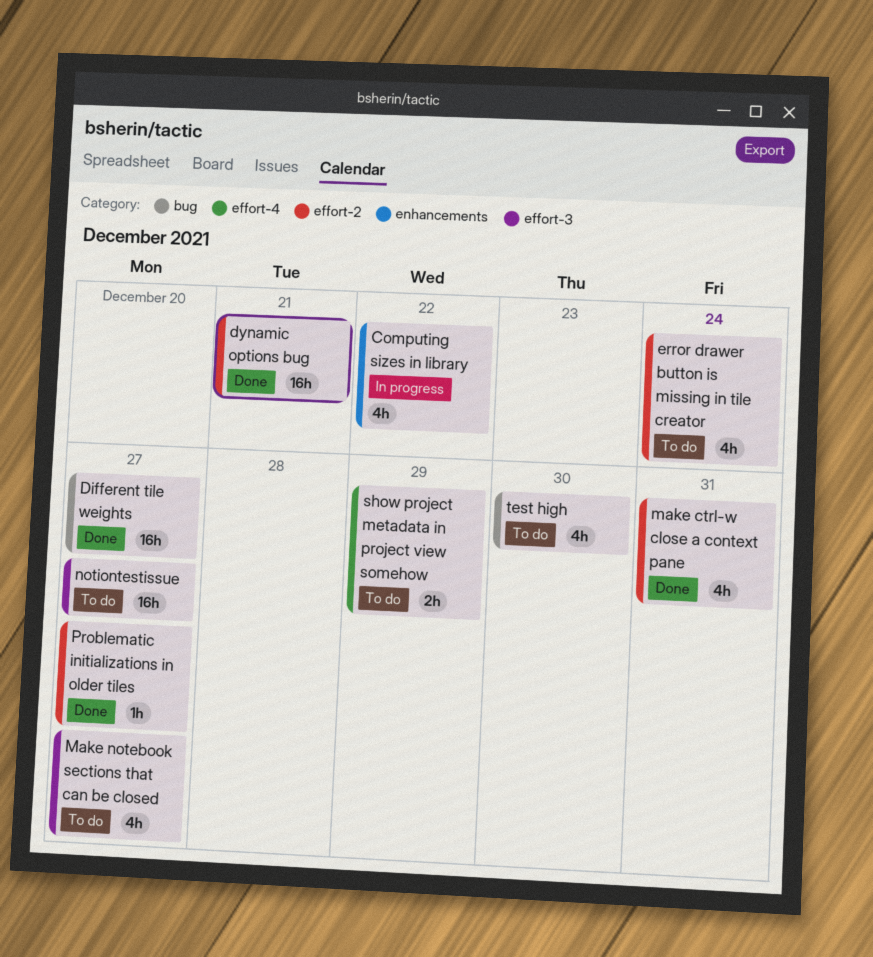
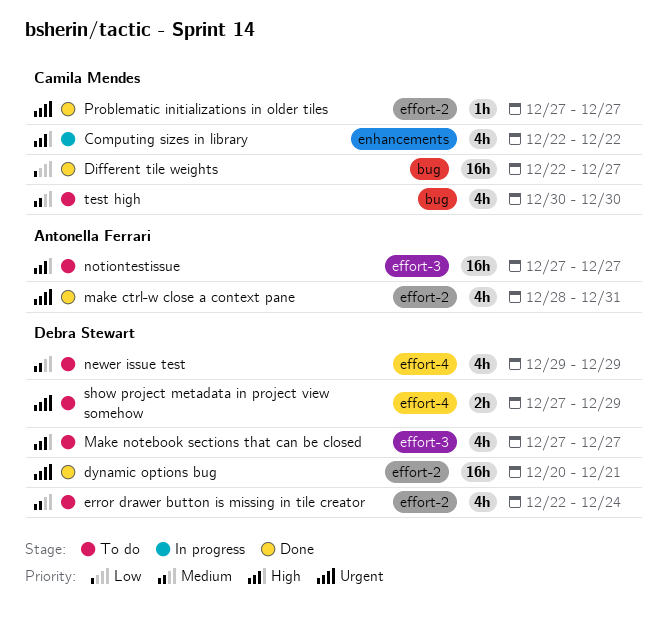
newer issue test: none -> present

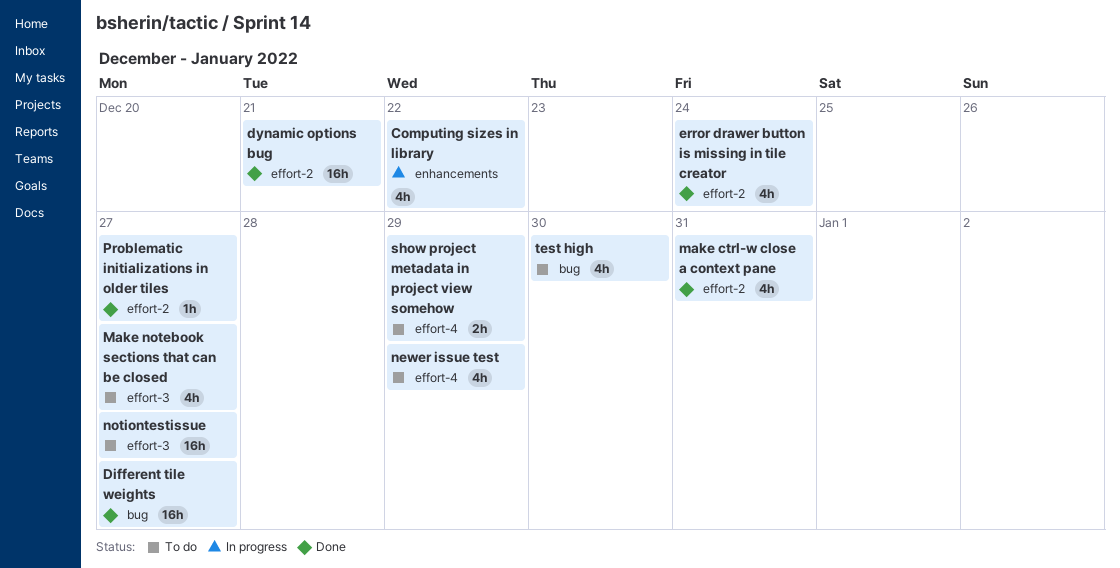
error drawer button is missing in tile creator, status: To do -> Done

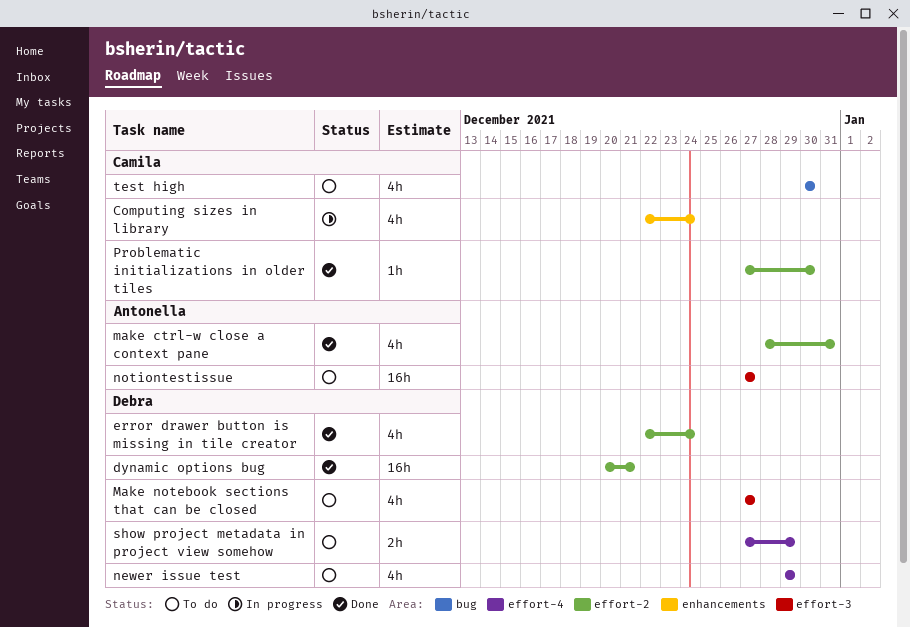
Computing sizes in library, due: Dec 22 -> Dec 24
Different tile weights: present -> none
Problematic initializations in older tiles, due: Dec 27 -> Dec 30

